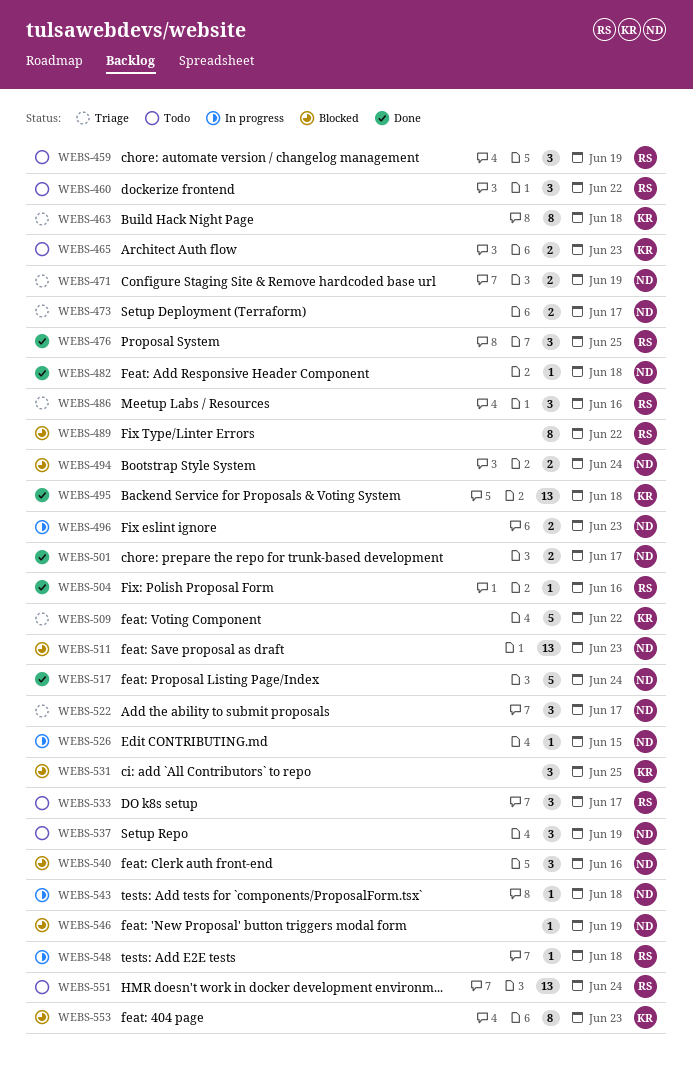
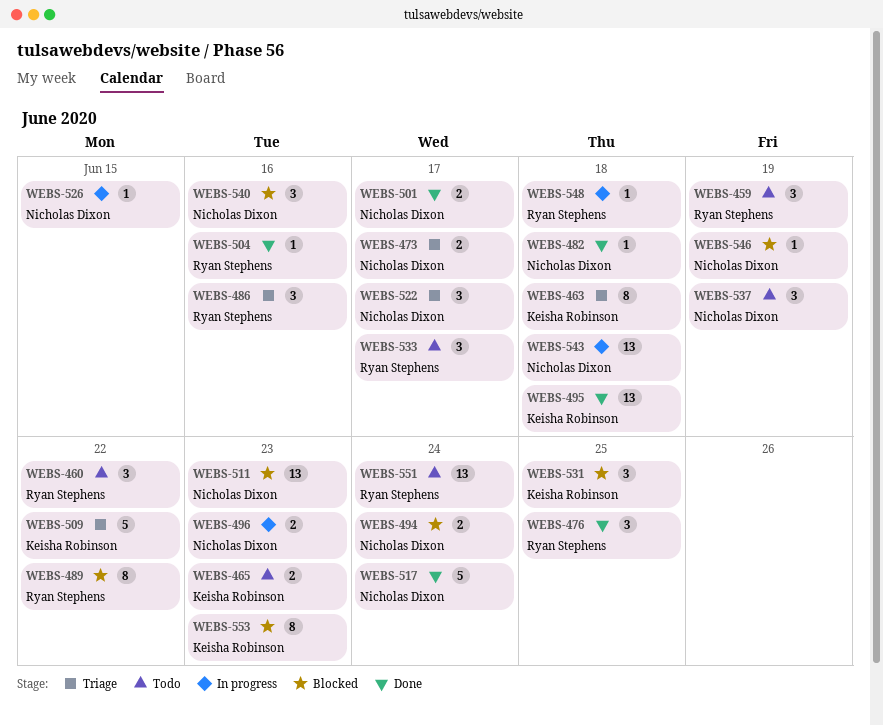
WEBS-471: present -> none
WEBS-543, estimate: 1 -> 13

